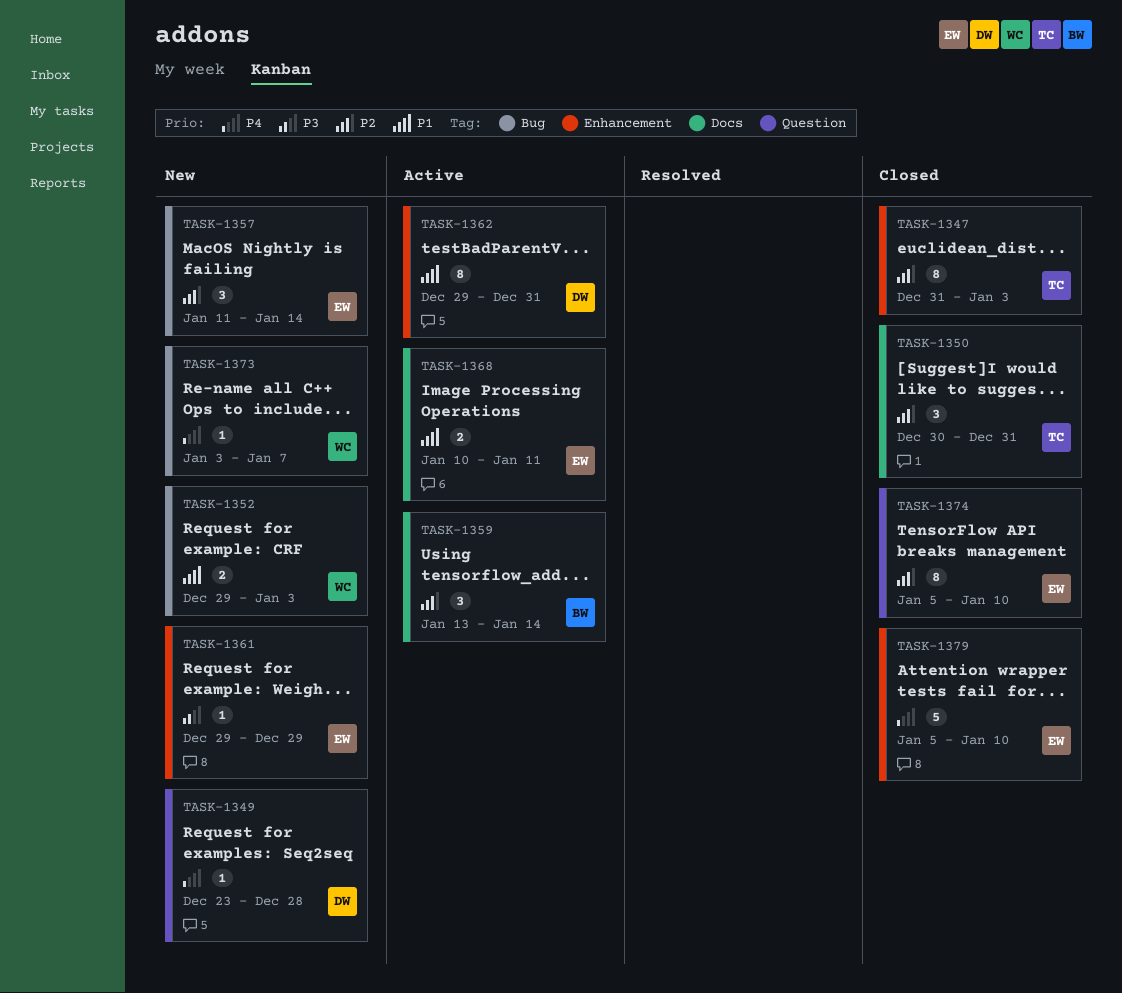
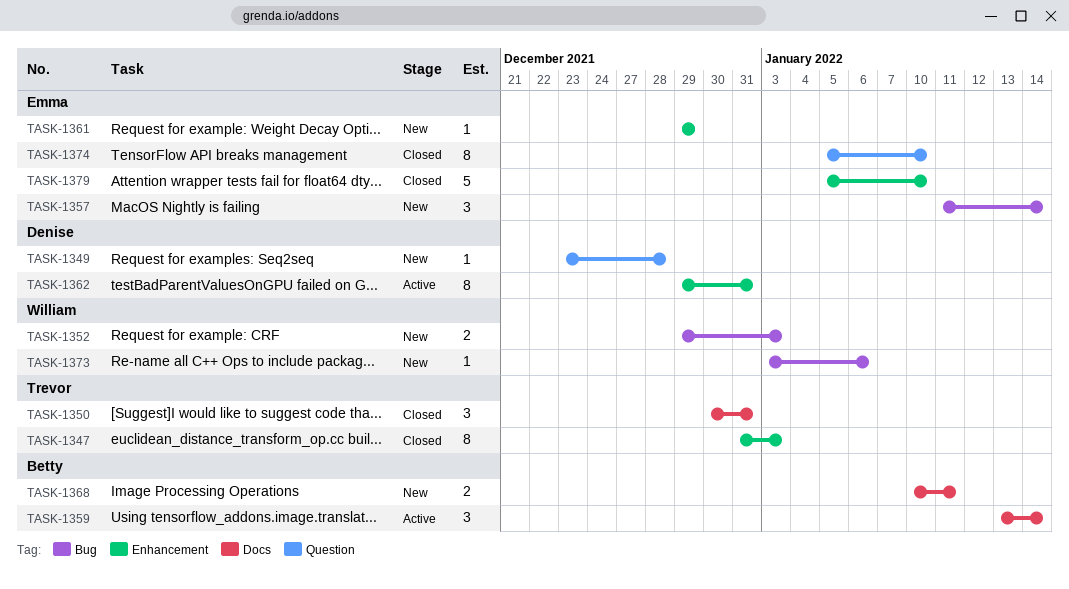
TASK-1368, status: Active -> New
TASK-1368, owner: Emma -> Betty
TASK-1373, due: Jan 7 -> Jan 6

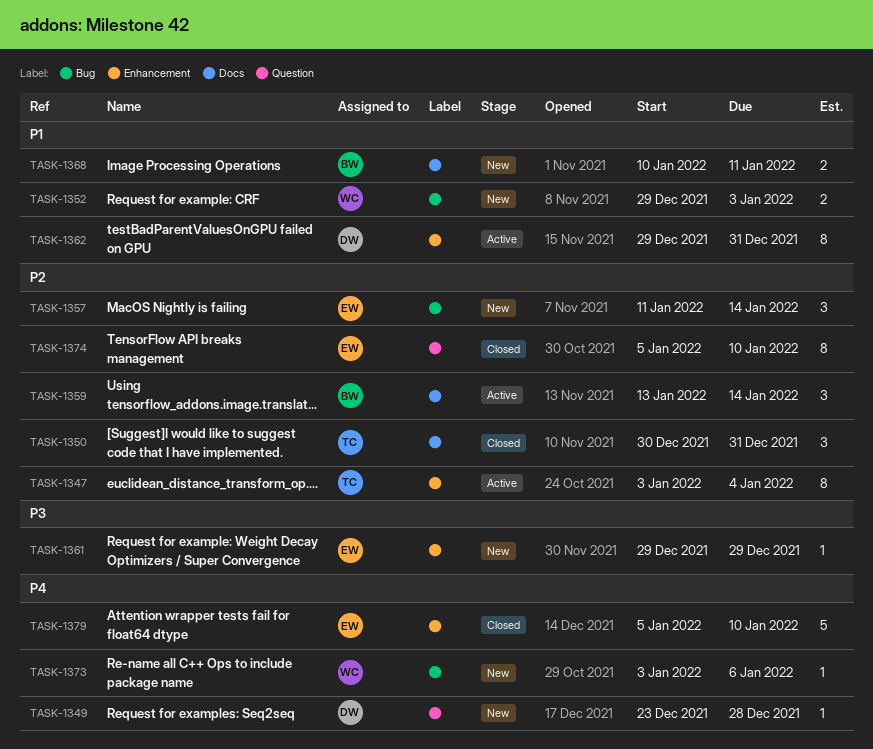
TASK-1347, status: Closed -> Active
TASK-1347, start: Dec 31 -> Jan 3
TASK-1347, due: Jan 3 -> Jan 4

